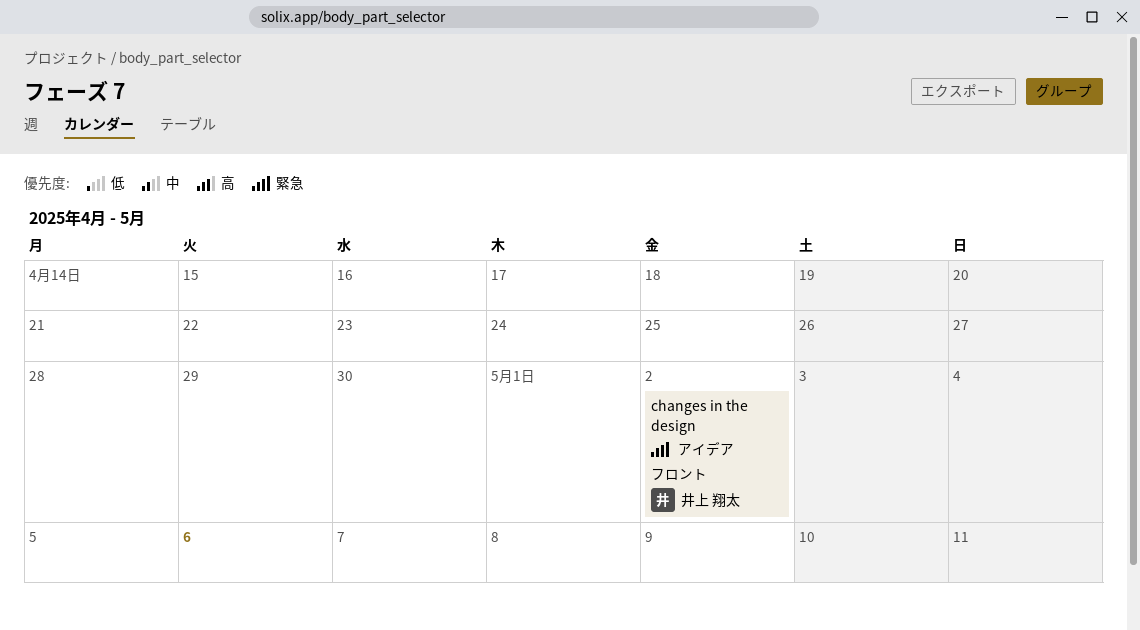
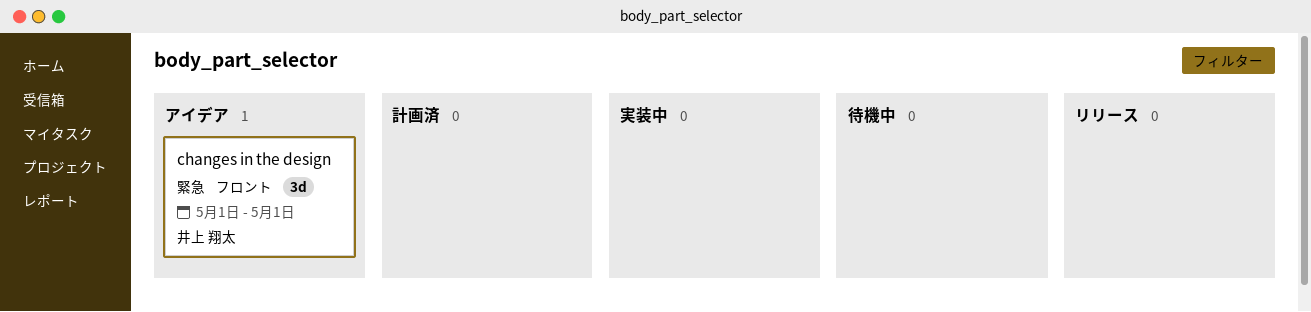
changes in the design, due: May 2 -> May 1

